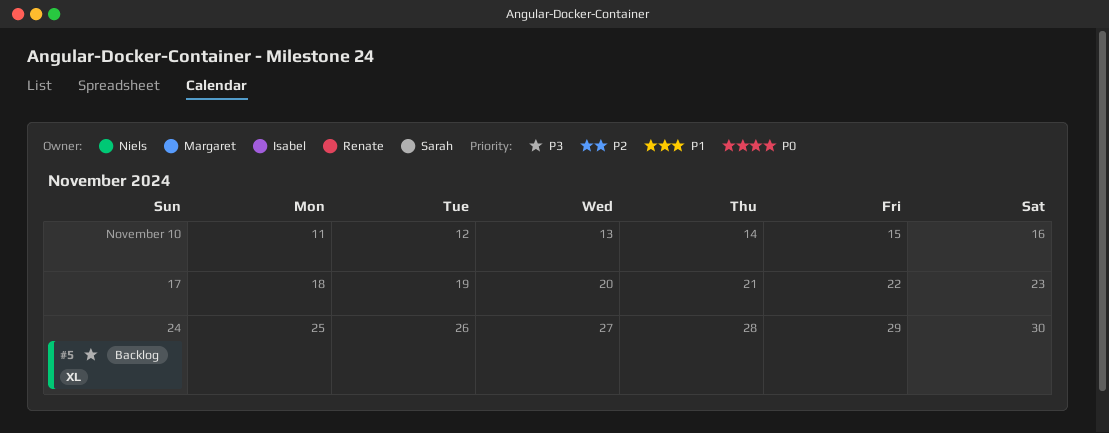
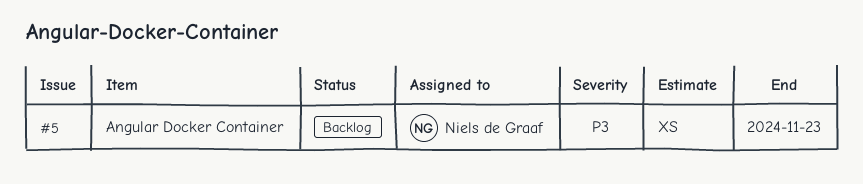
#5, estimate: XL -> XS
#5, due: Nov 24 -> Nov 23

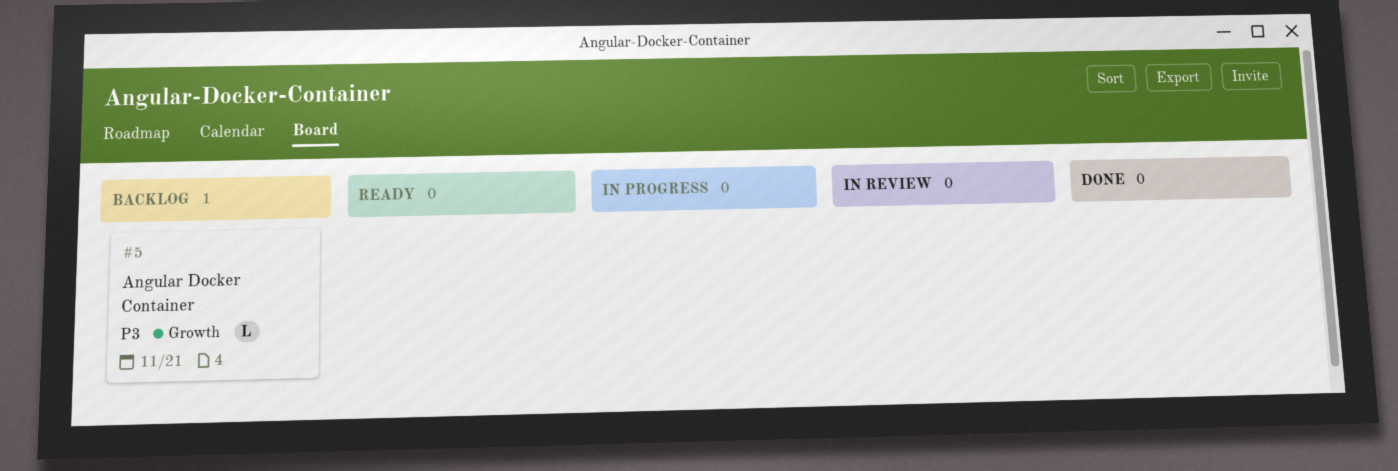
#5, estimate: XS -> L
#5, due: Nov 23 -> Nov 21

